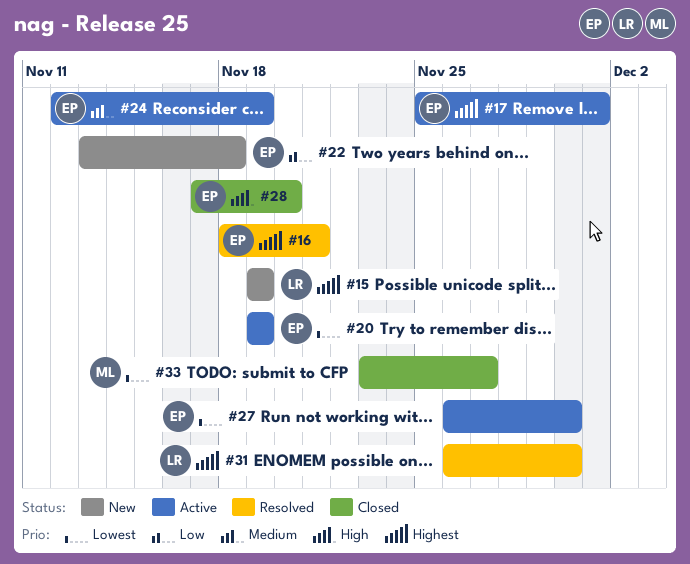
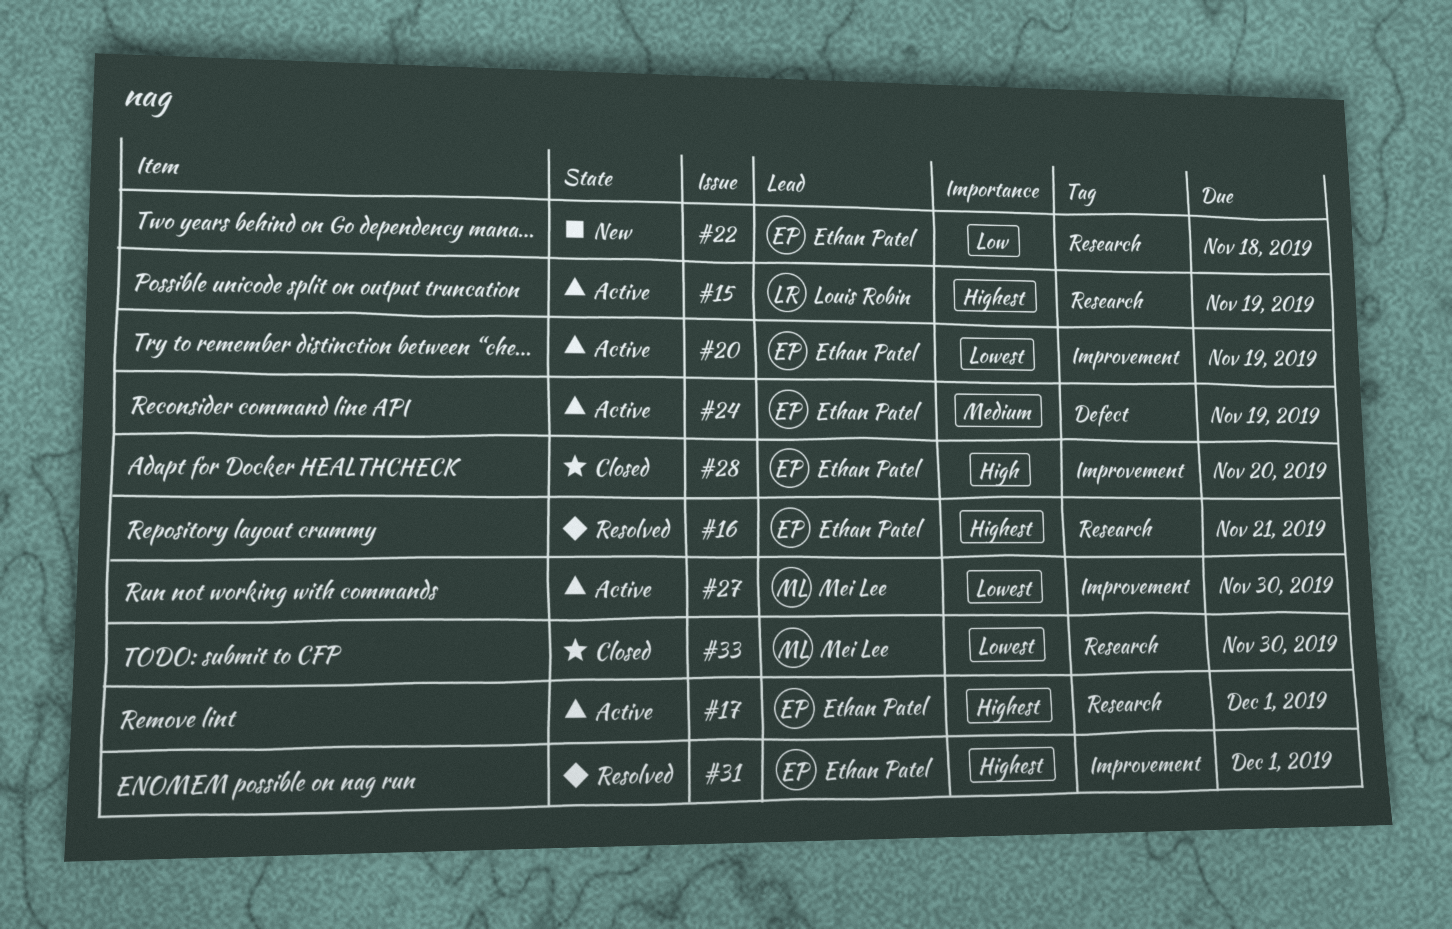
#15, status: New -> Active
#27, owner: Ethan Patel -> Mei Lee
#31, owner: Louis Robin -> Ethan Patel
#31, due: Nov 30 -> Dec 1
#33, due: Nov 27 -> Nov 30

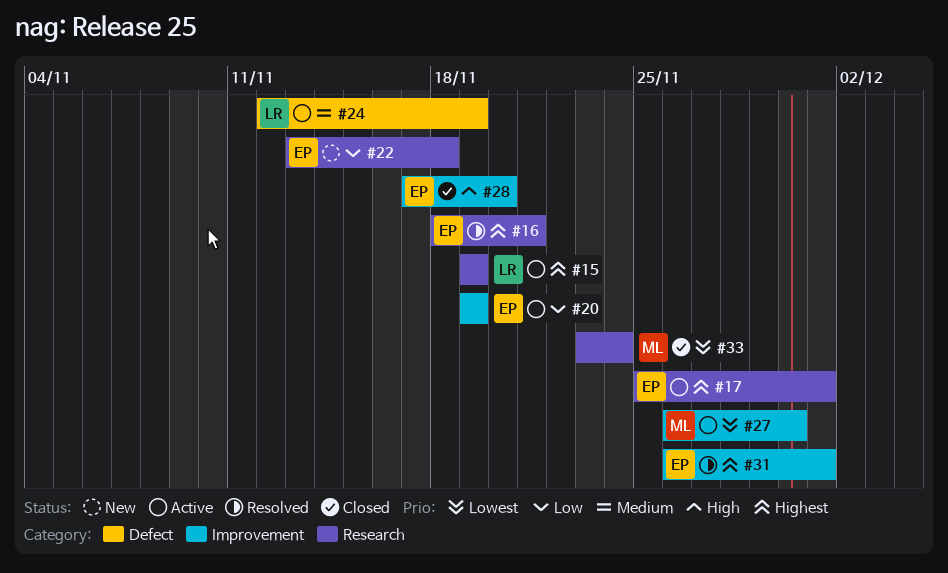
#20, priority: Lowest -> Low
#24, owner: Ethan Patel -> Louis Robin
#33, due: Nov 30 -> Nov 24

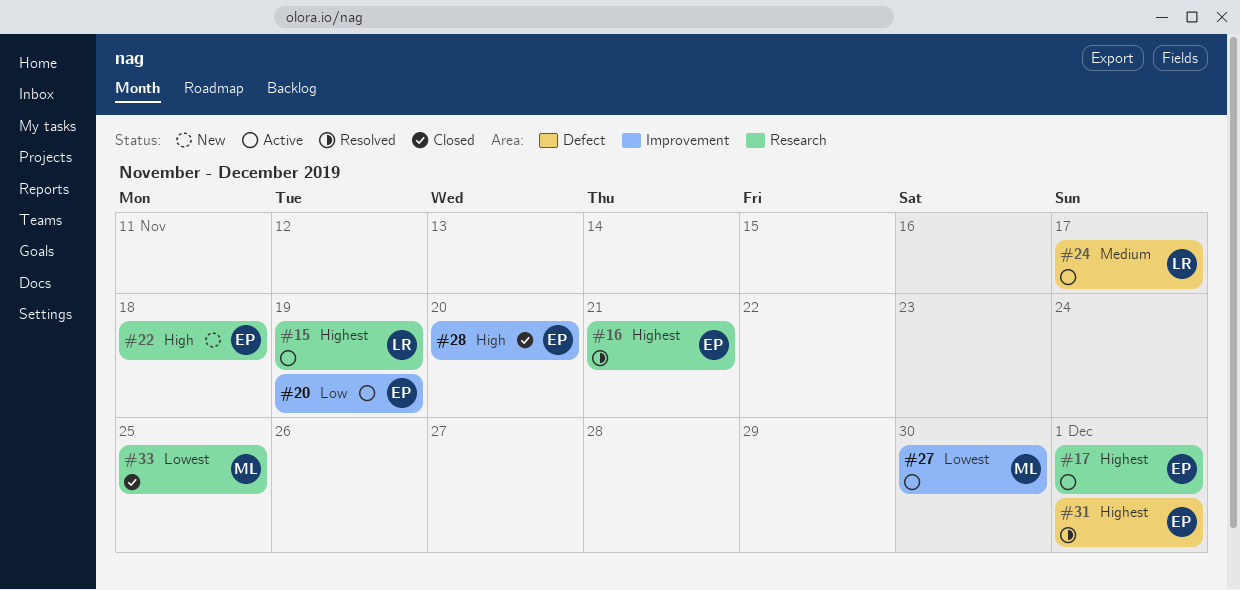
#22, priority: Low -> High
#24, due: Nov 19 -> Nov 17
#31, label: Improvement -> Defect
#33, due: Nov 24 -> Nov 25

